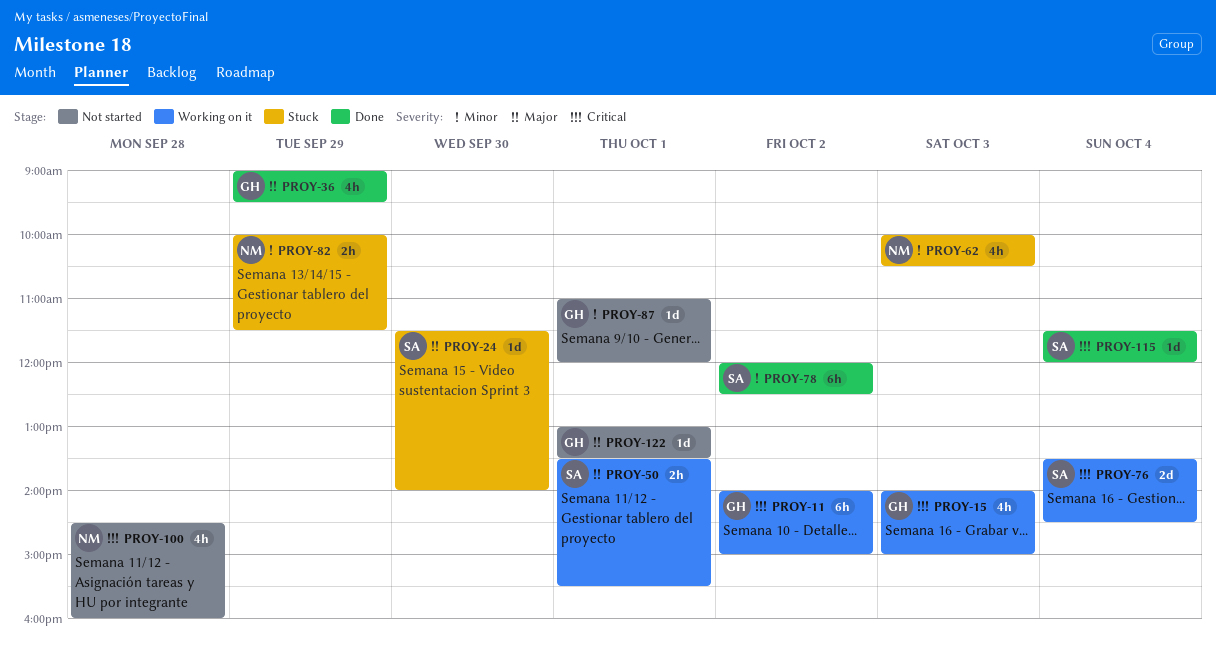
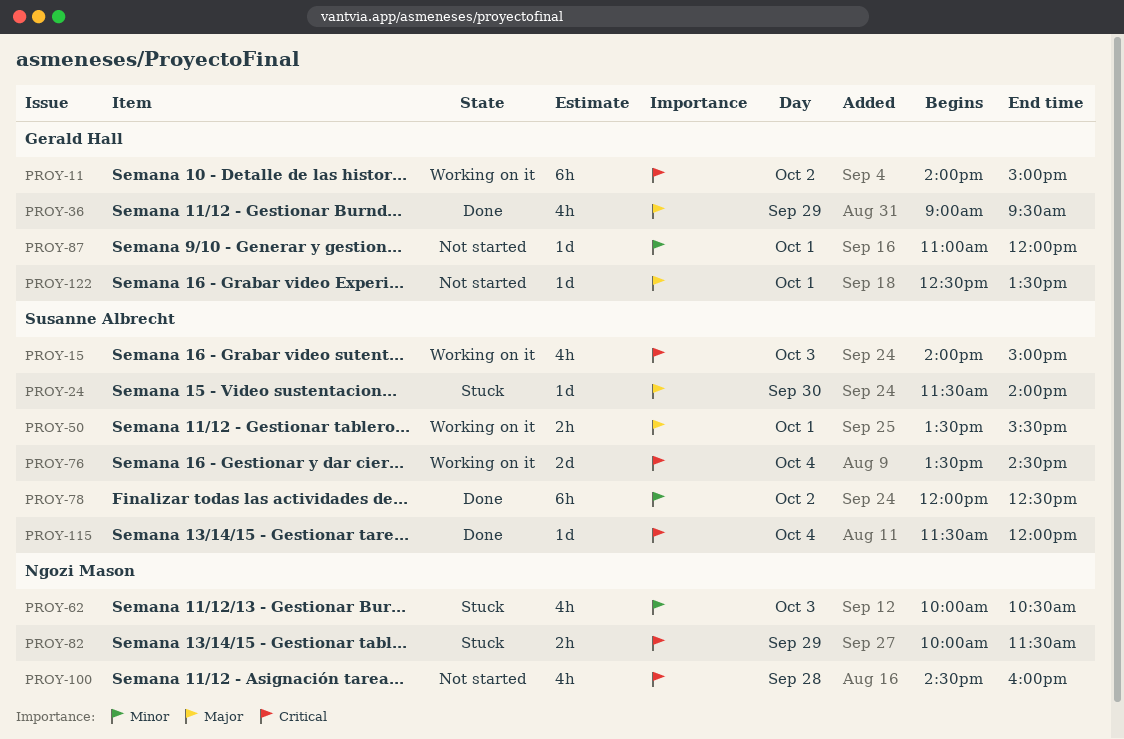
PROY-15, owner: Gerald Hall -> Susanne Albrecht
PROY-82, priority: Minor -> Critical
PROY-122, begins: 13:00 -> 12:30

